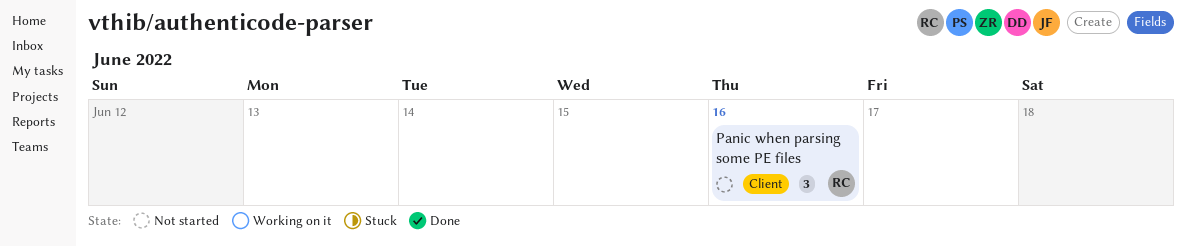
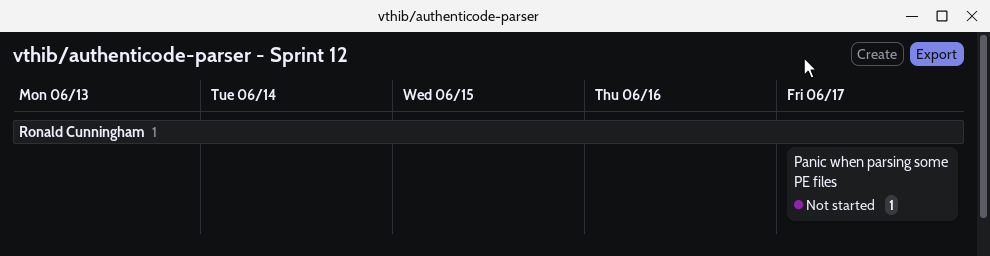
Panic when parsing some PE files, estimate: 3 -> 1
Panic when parsing some PE files, due: Jun 16 -> Jun 17

